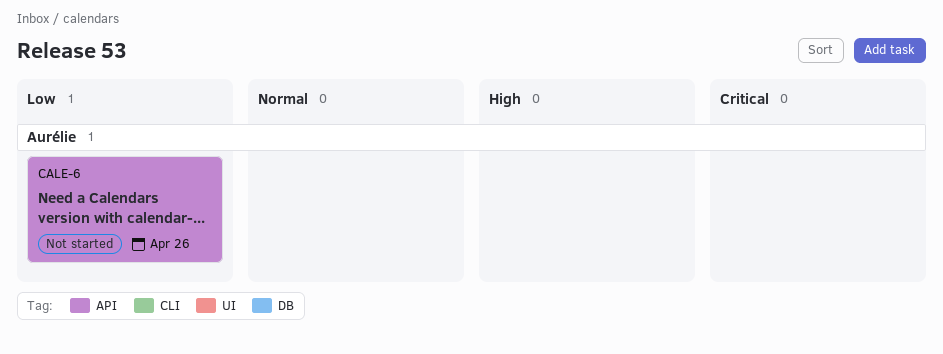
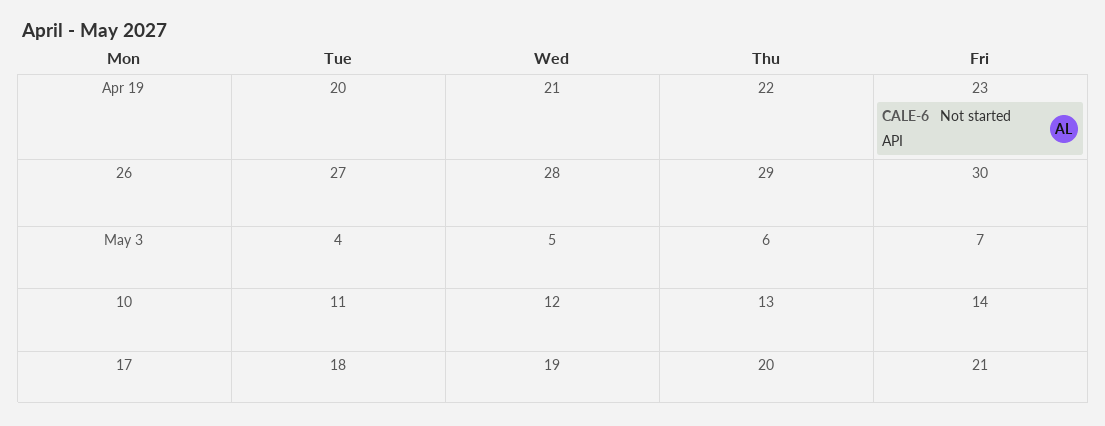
CALE-6, due: Apr 26 -> Apr 23

